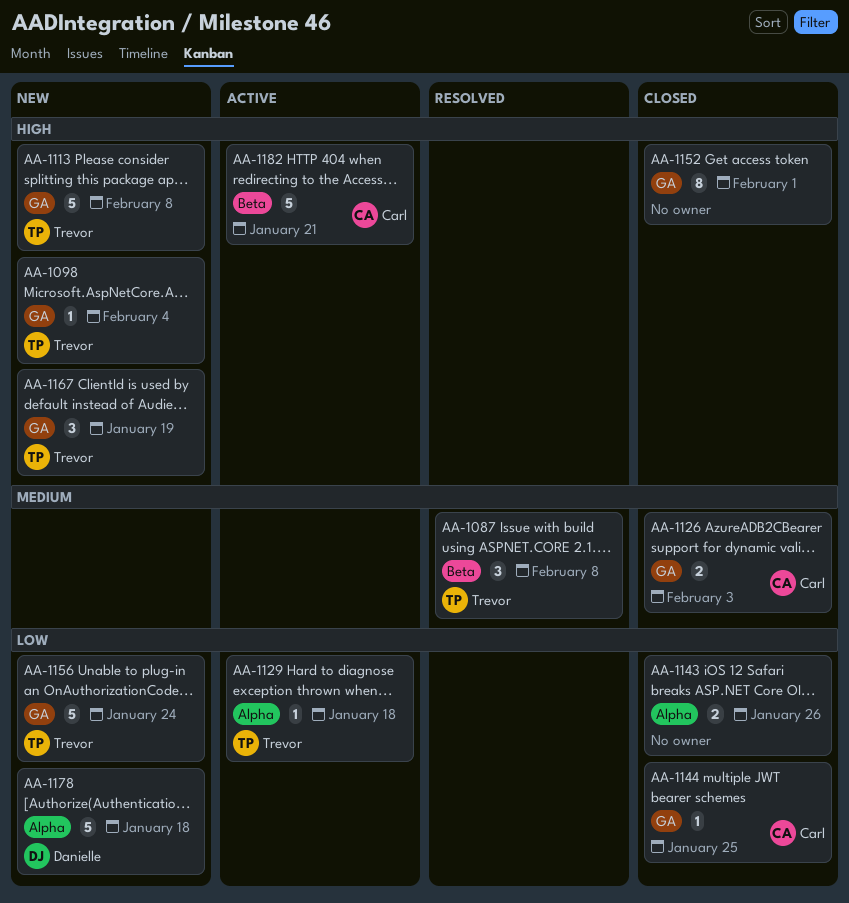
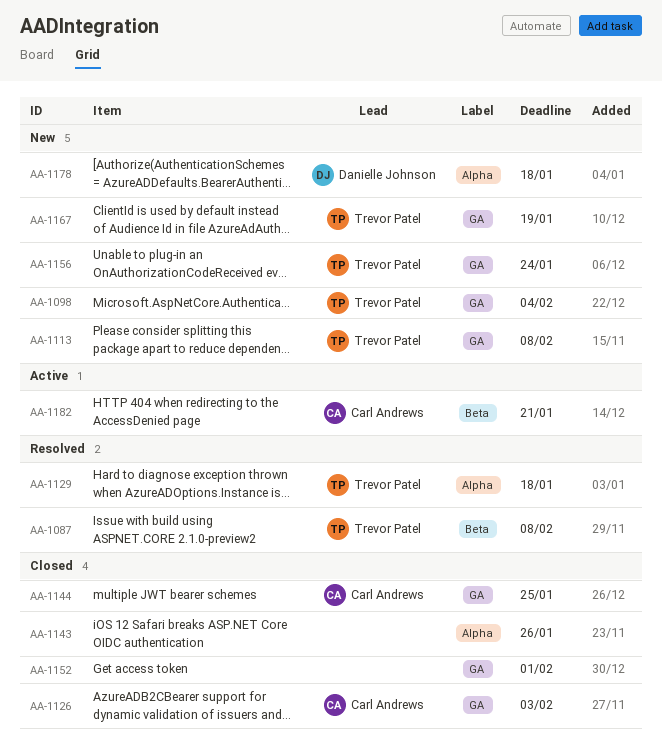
AA-1129, status: Active -> Resolved

